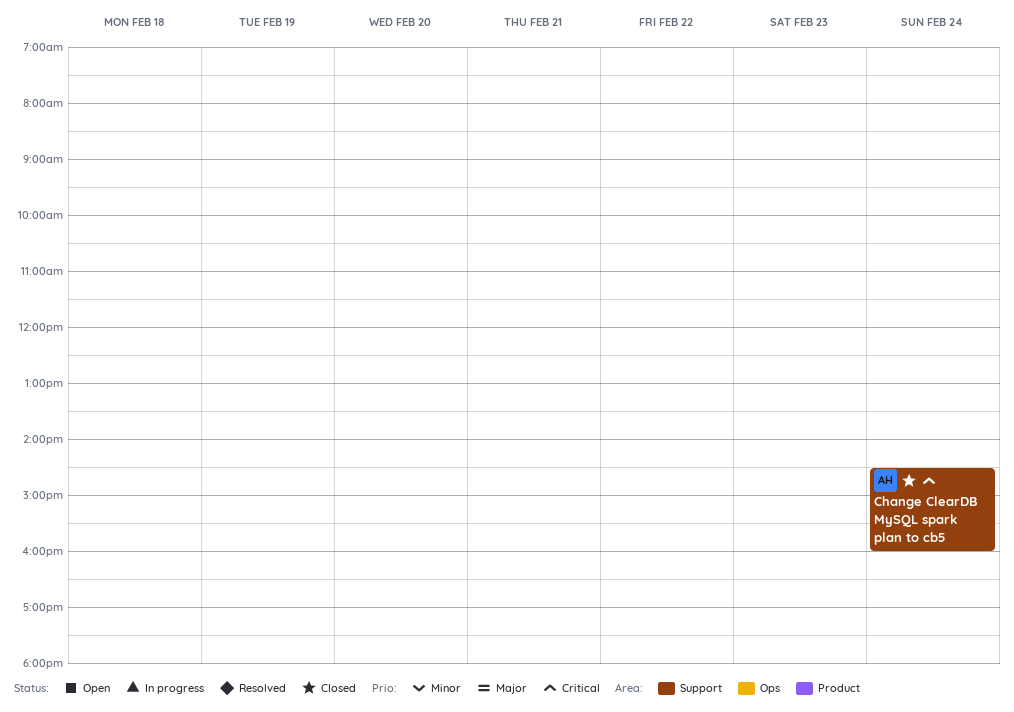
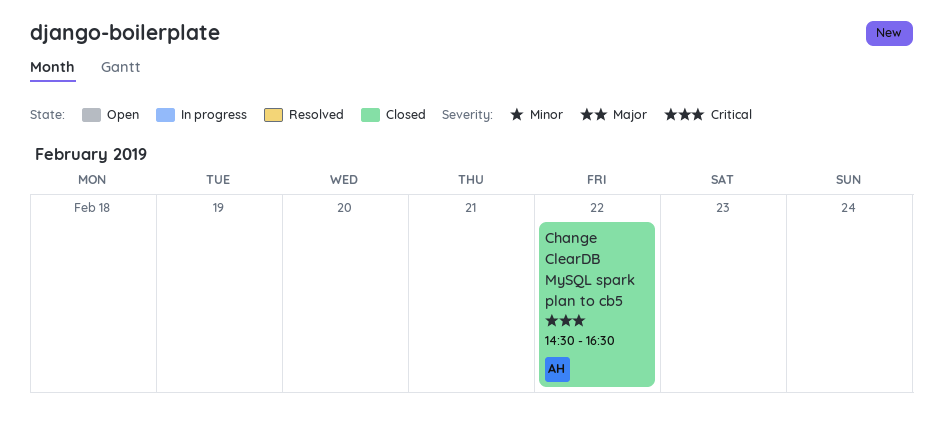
Change ClearDB MySQL spark plan to cb5, day: Feb 24 -> Feb 22
Change ClearDB MySQL spark plan to cb5, ends: 16:00 -> 16:30

